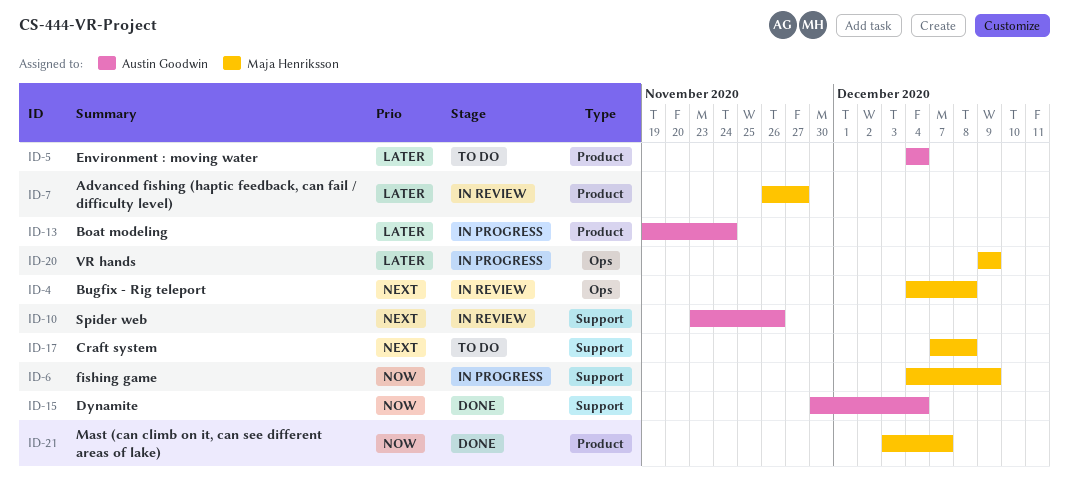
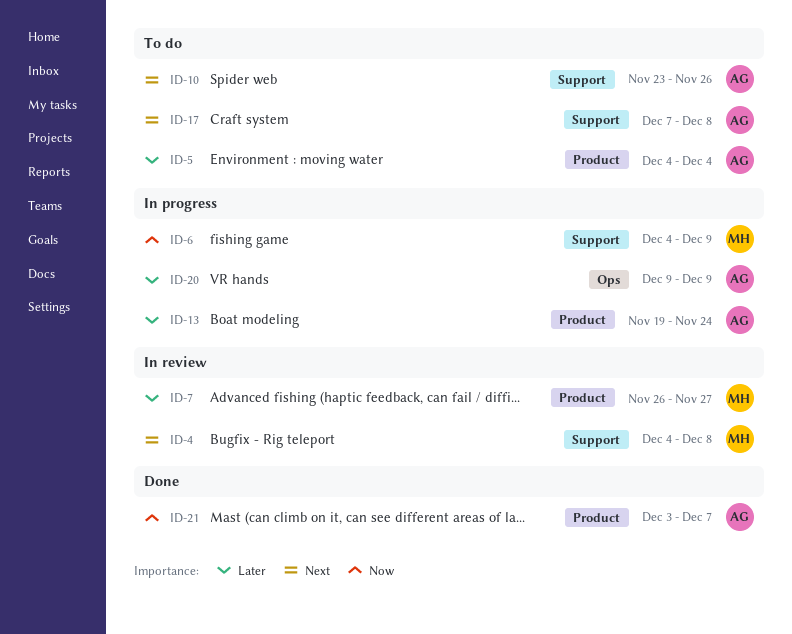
ID-4, label: Ops -> Support
ID-10, status: In review -> To do
ID-15: present -> none
ID-17, owner: Maja Henriksson -> Austin Goodwin
ID-20, owner: Maja Henriksson -> Austin Goodwin
ID-21, owner: Maja Henriksson -> Austin Goodwin

